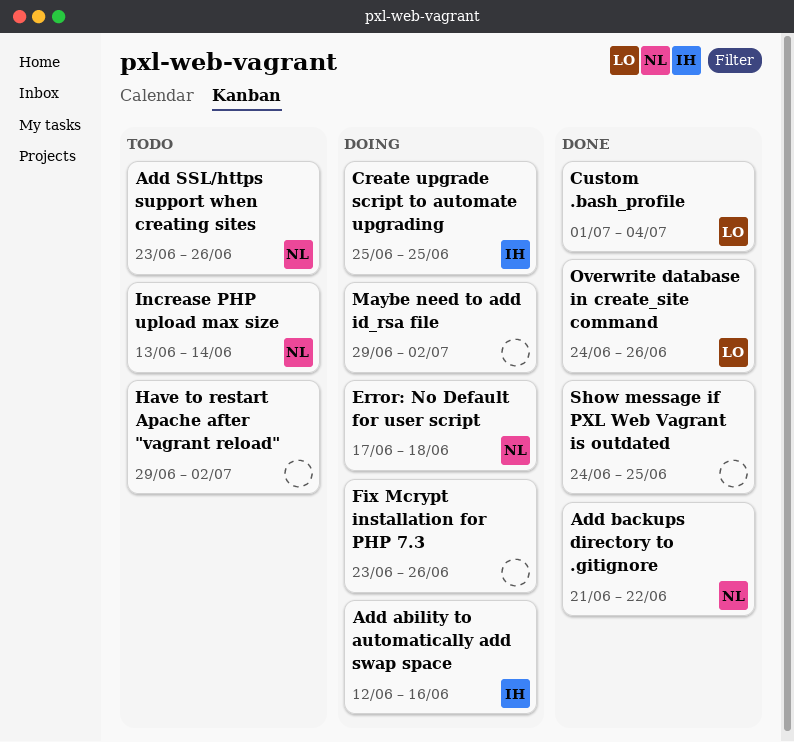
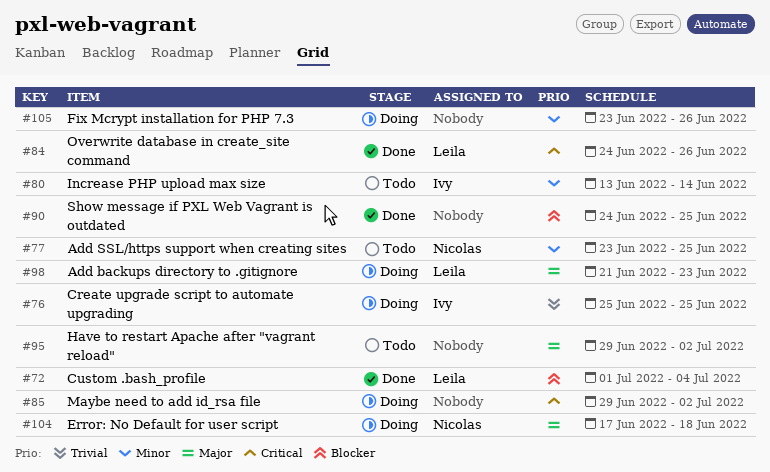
Add ability to automatically add swap space: present -> none
Add backups directory to .gitignore, status: Done -> Doing
Add backups directory to .gitignore, owner: Nicolas -> Leila
Add backups directory to .gitignore, due: Jun 22 -> Jun 23
Add SSL/https support when creating sites, due: Jun 26 -> Jun 25
Increase PHP upload max size, owner: Nicolas -> Ivy

